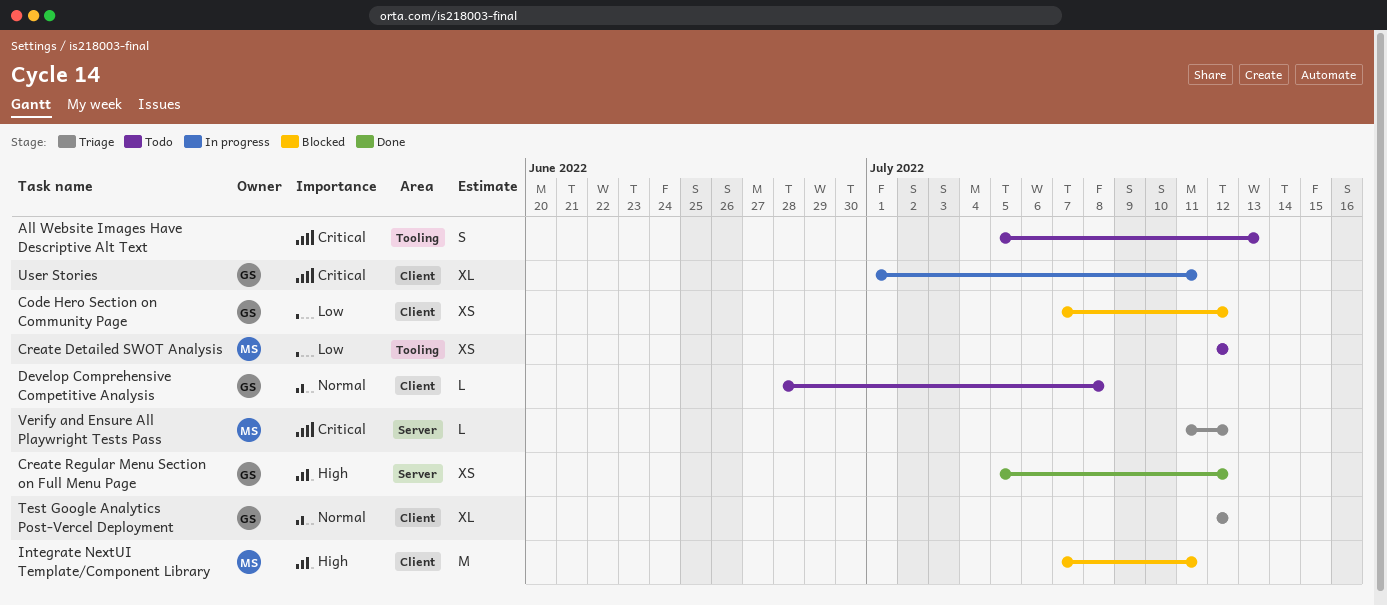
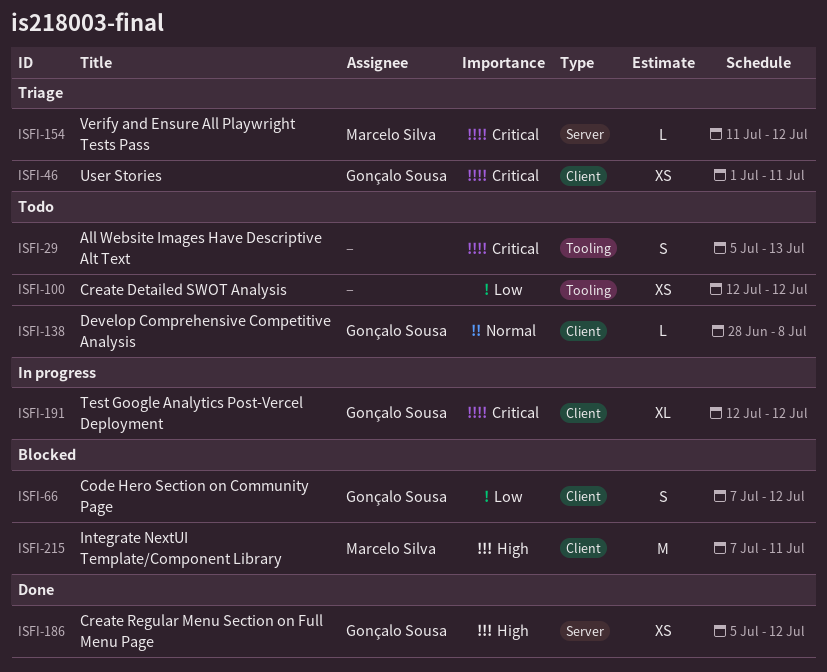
Code Hero Section on Community Page, estimate: XS -> S
Create Detailed SWOT Analysis, owner: Marcelo Silva -> none
Test Google Analytics Post-Vercel Deployment, status: Triage -> In progress
Test Google Analytics Post-Vercel Deployment, priority: Normal -> Critical
User Stories, status: In progress -> Triage
User Stories, estimate: XL -> XS

